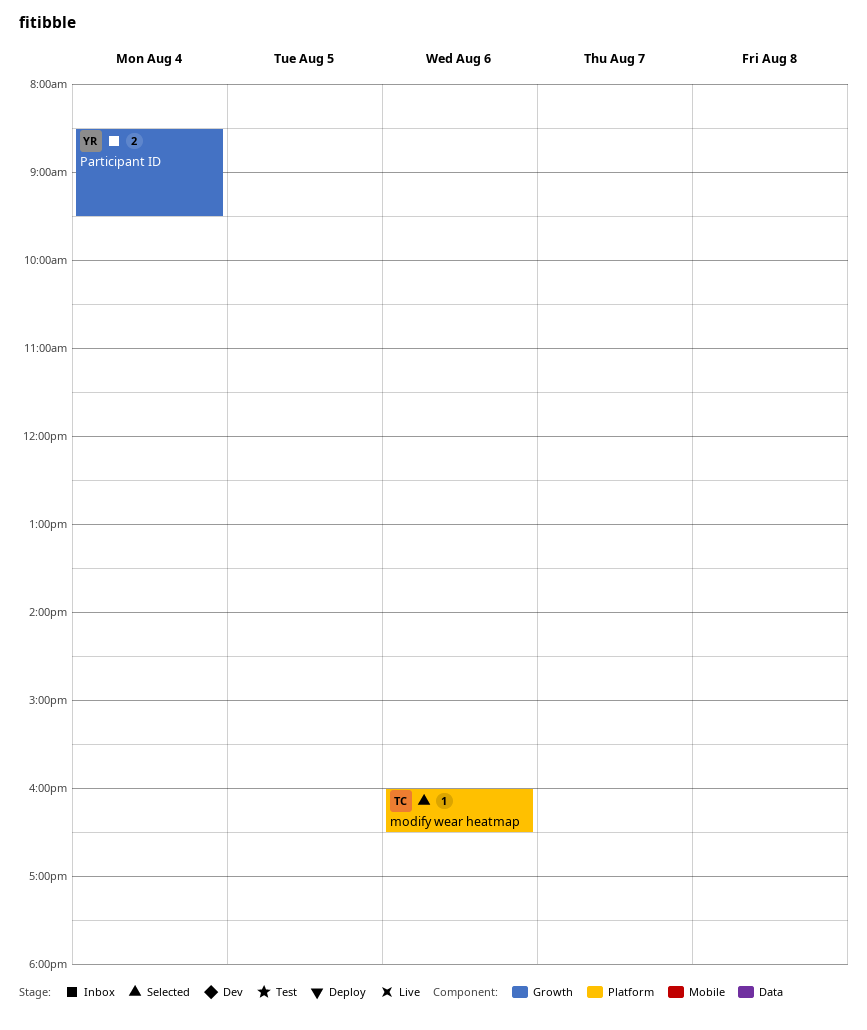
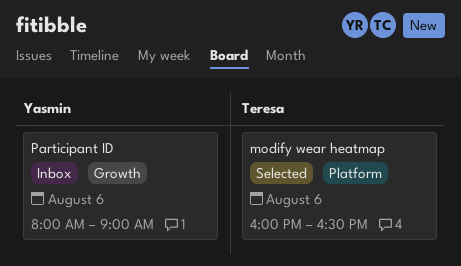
Participant ID, day: Aug 4 -> Aug 6
Participant ID, begins: 08:30 -> 08:00
Participant ID, ends: 09:30 -> 09:00

